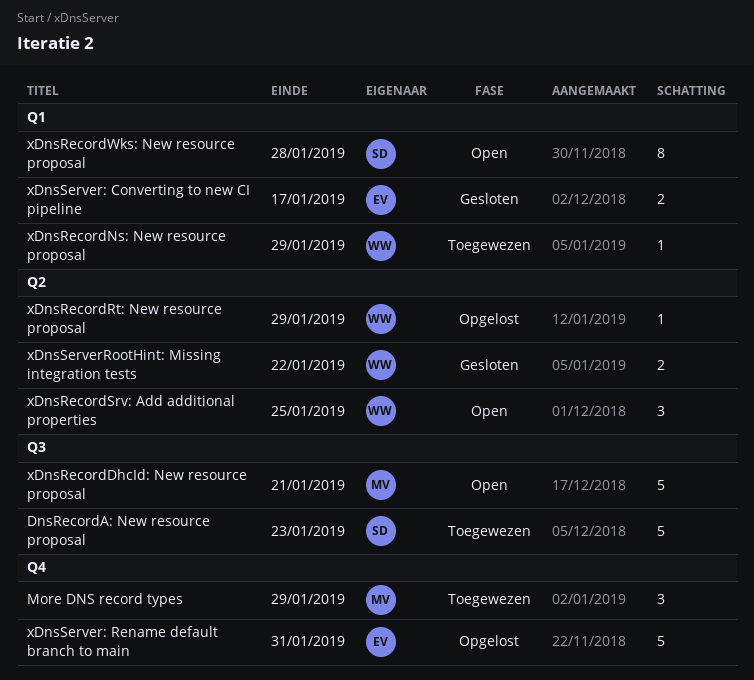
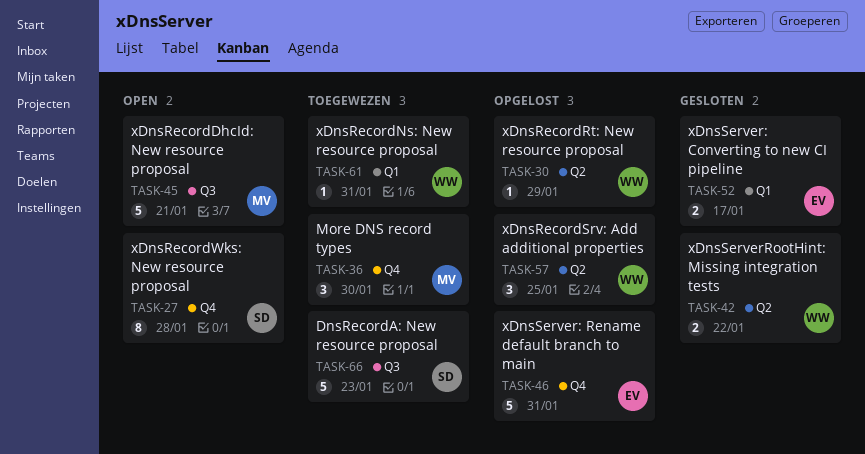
More DNS record types, due: Jan 29 -> Jan 30
xDnsRecordNs: New resource proposal, due: Jan 29 -> Jan 31
xDnsRecordSrv: Add additional properties, status: Open -> Opgelost
xDnsRecordWks: New resource proposal, label: Q1 -> Q4

